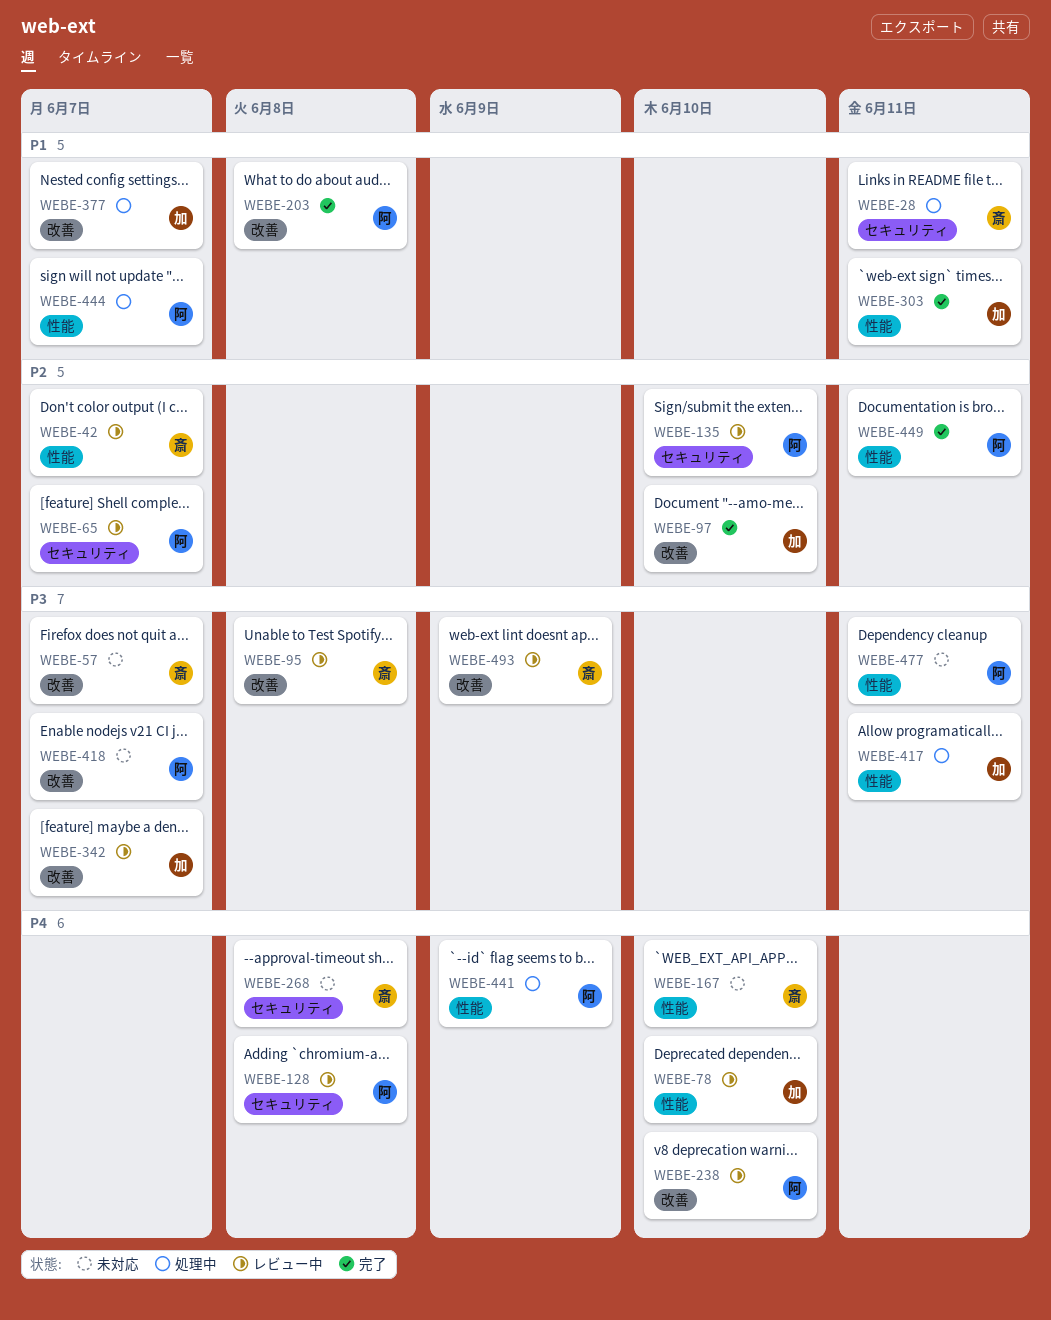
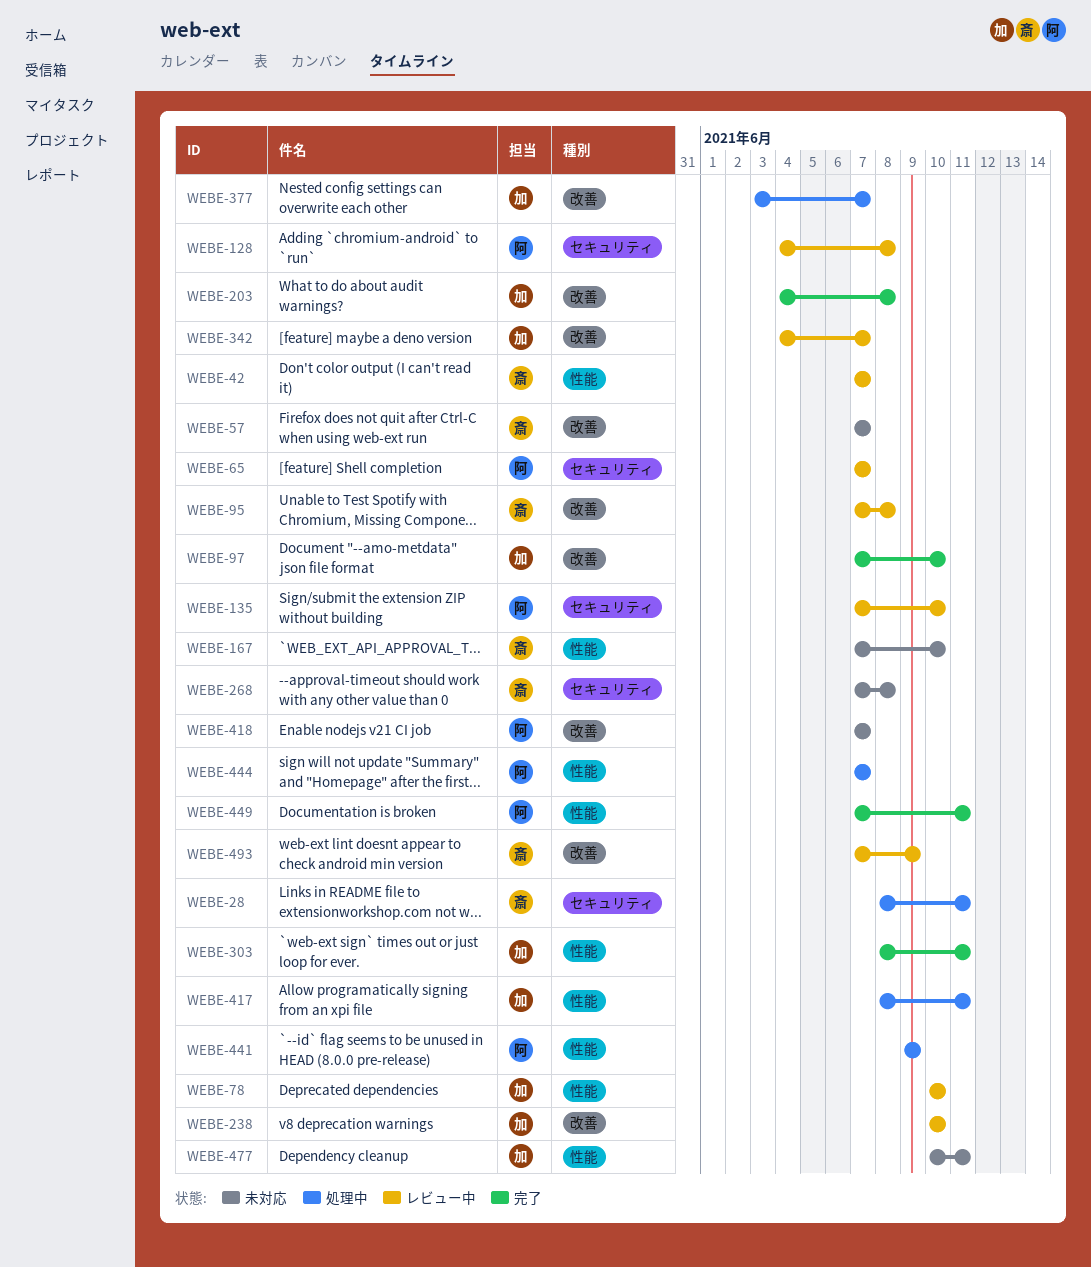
WEBE-203, owner: 阿 -> 加
WEBE-238, owner: 阿 -> 加
WEBE-477, owner: 阿 -> 加

